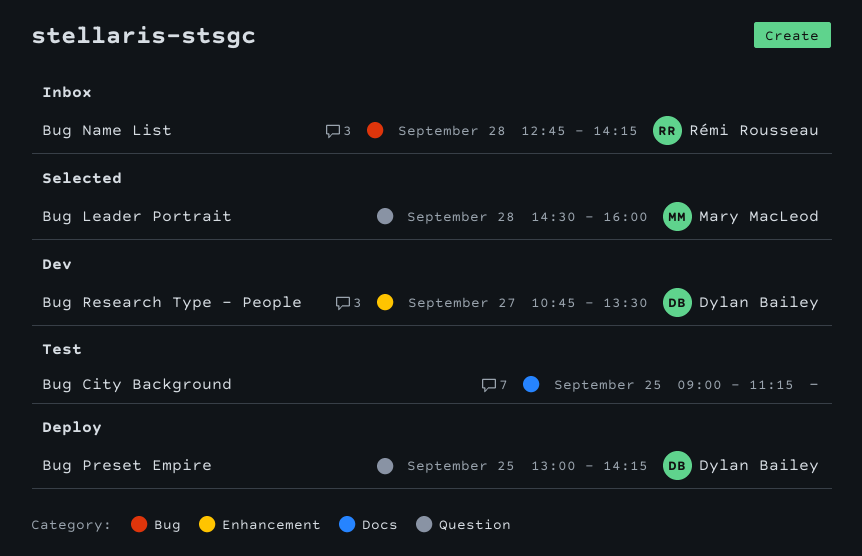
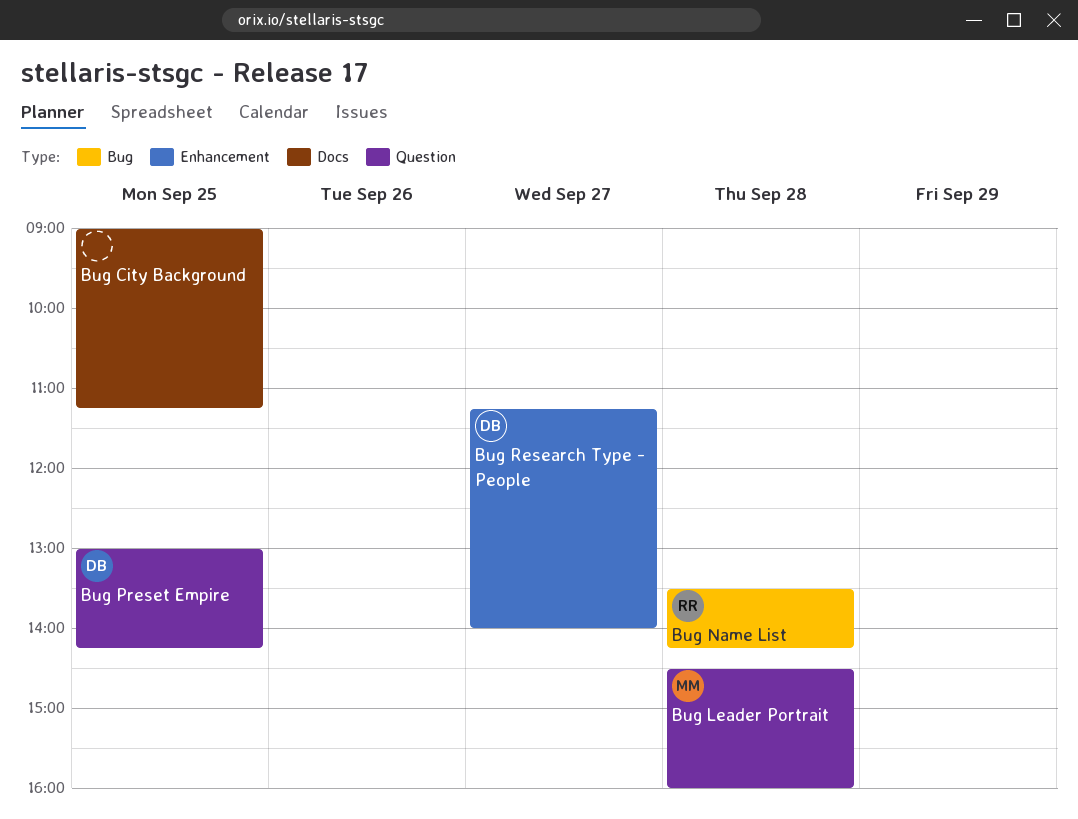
Bug Name List, begins: 12:45 -> 13:30
Bug Research Type - People, begins: 10:45 -> 11:15
Bug Research Type - People, ends: 13:30 -> 14:00

